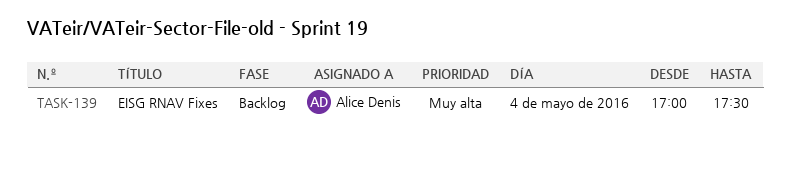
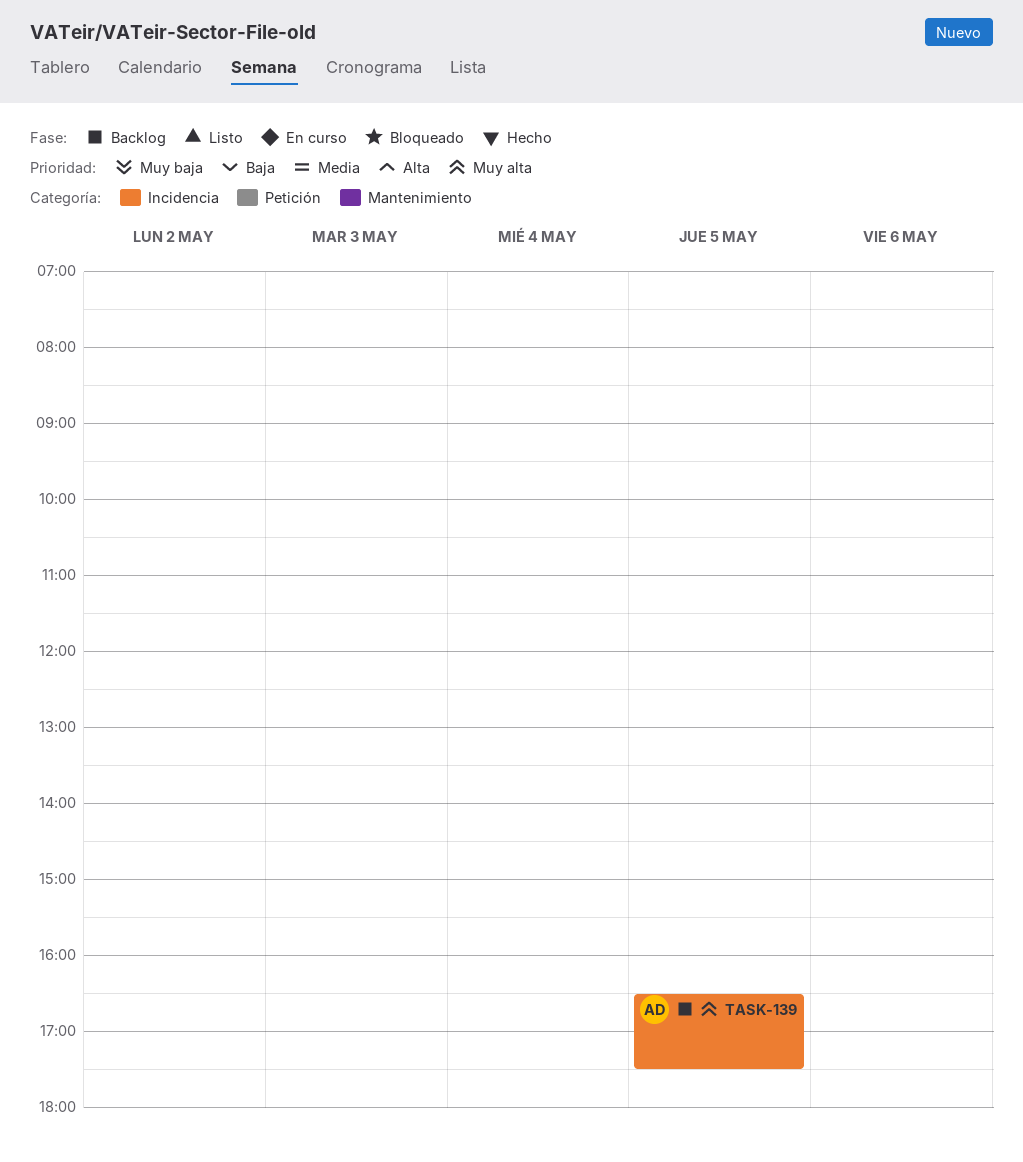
TASK-139, day: May 4 -> May 5
TASK-139, begins: 17:00 -> 16:30

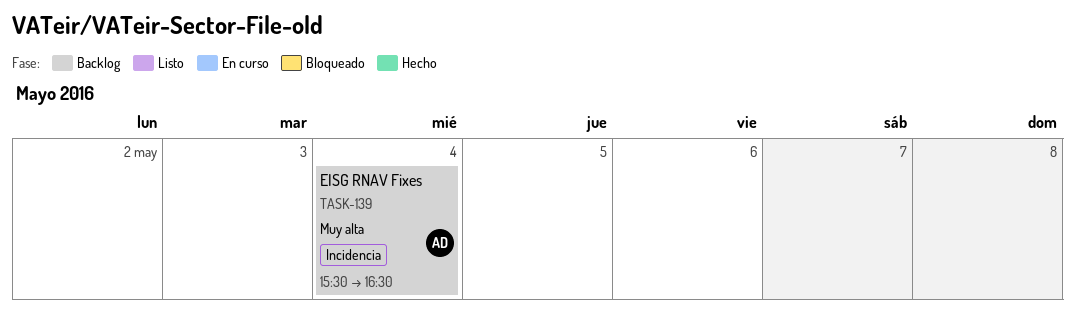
TASK-139, day: May 5 -> May 4
TASK-139, begins: 16:30 -> 15:30
TASK-139, ends: 17:30 -> 16:30

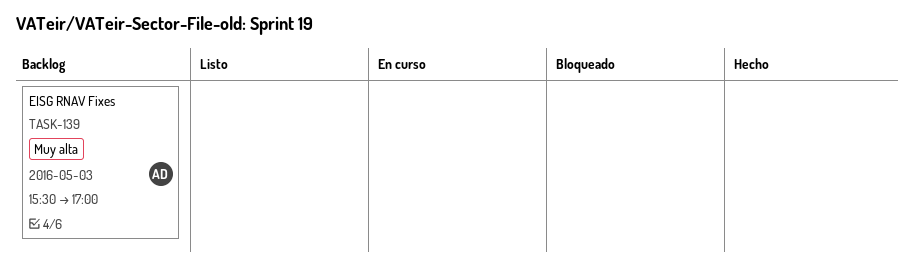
TASK-139, day: May 4 -> May 3
TASK-139, ends: 16:30 -> 17:00

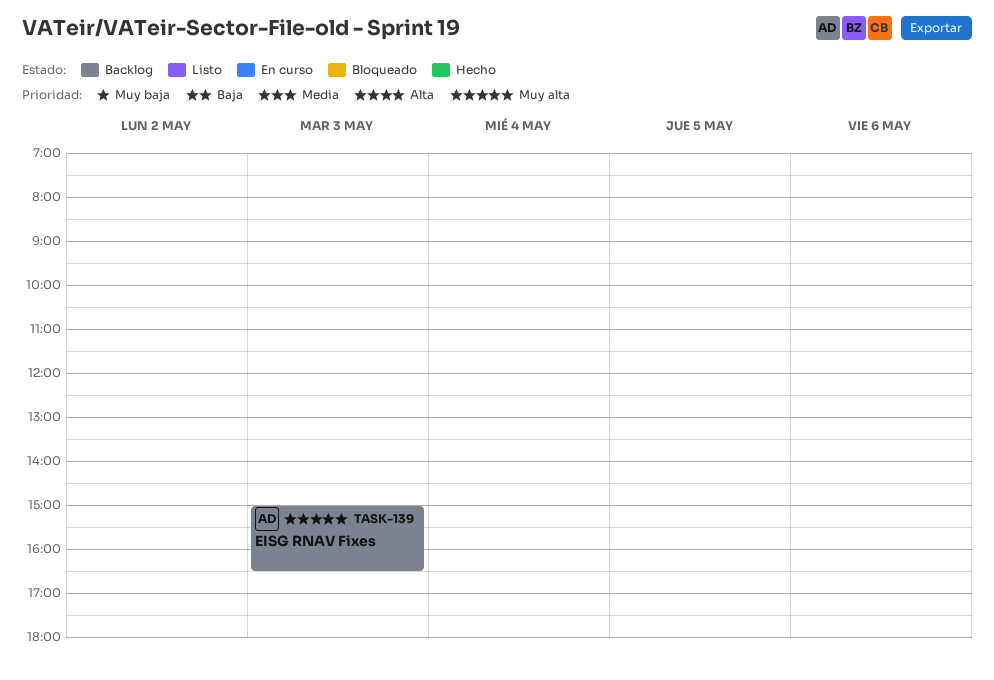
TASK-139, begins: 15:30 -> 15:00
TASK-139, ends: 17:00 -> 16:30

